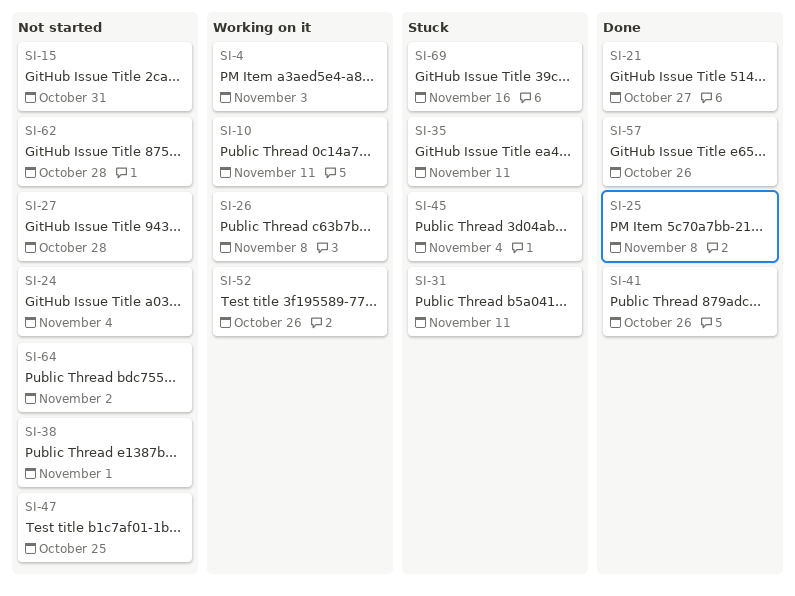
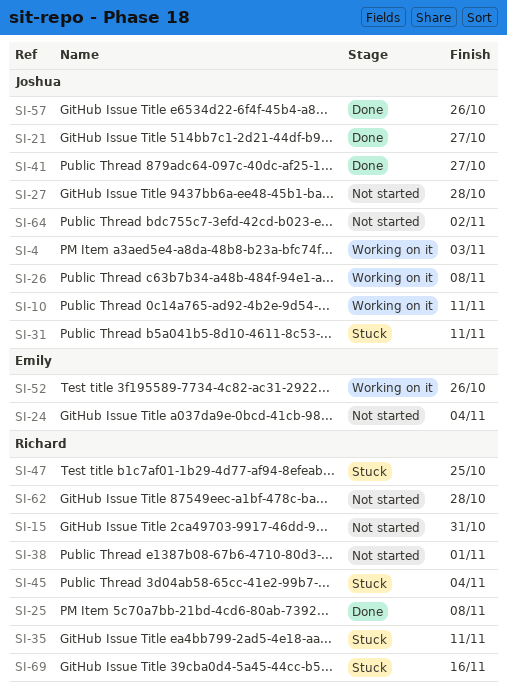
SI-41, due: Oct 26 -> Oct 27
SI-47, status: Not started -> Stuck

